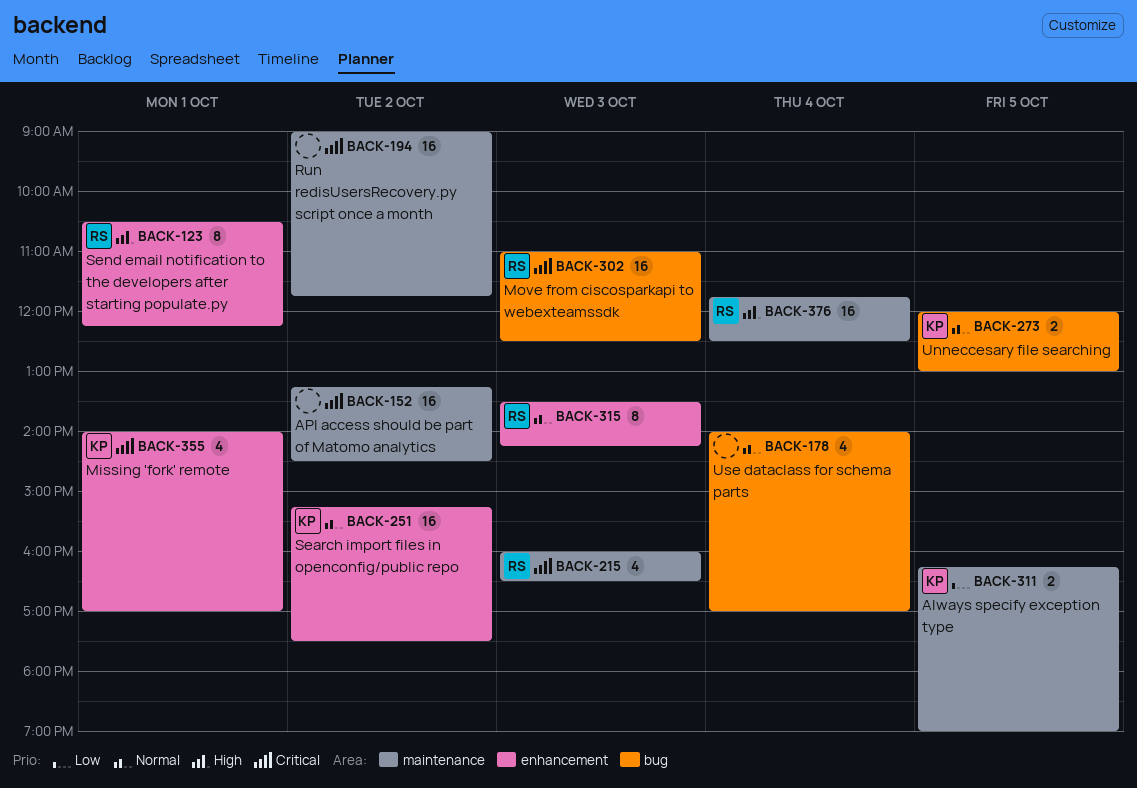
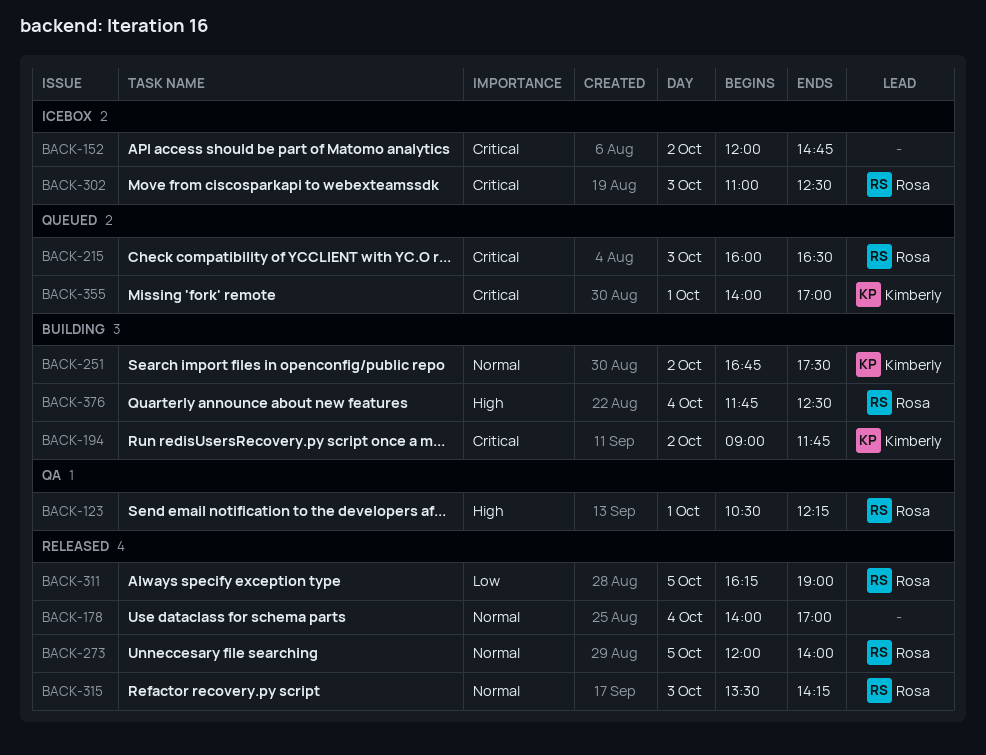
BACK-152, begins: 13:15 -> 12:00
BACK-152, ends: 14:30 -> 14:45
BACK-194, owner: none -> Kimberly
BACK-251, begins: 15:15 -> 16:45
BACK-273, owner: Kimberly -> Rosa
BACK-273, ends: 13:00 -> 14:00
BACK-311, owner: Kimberly -> Rosa

